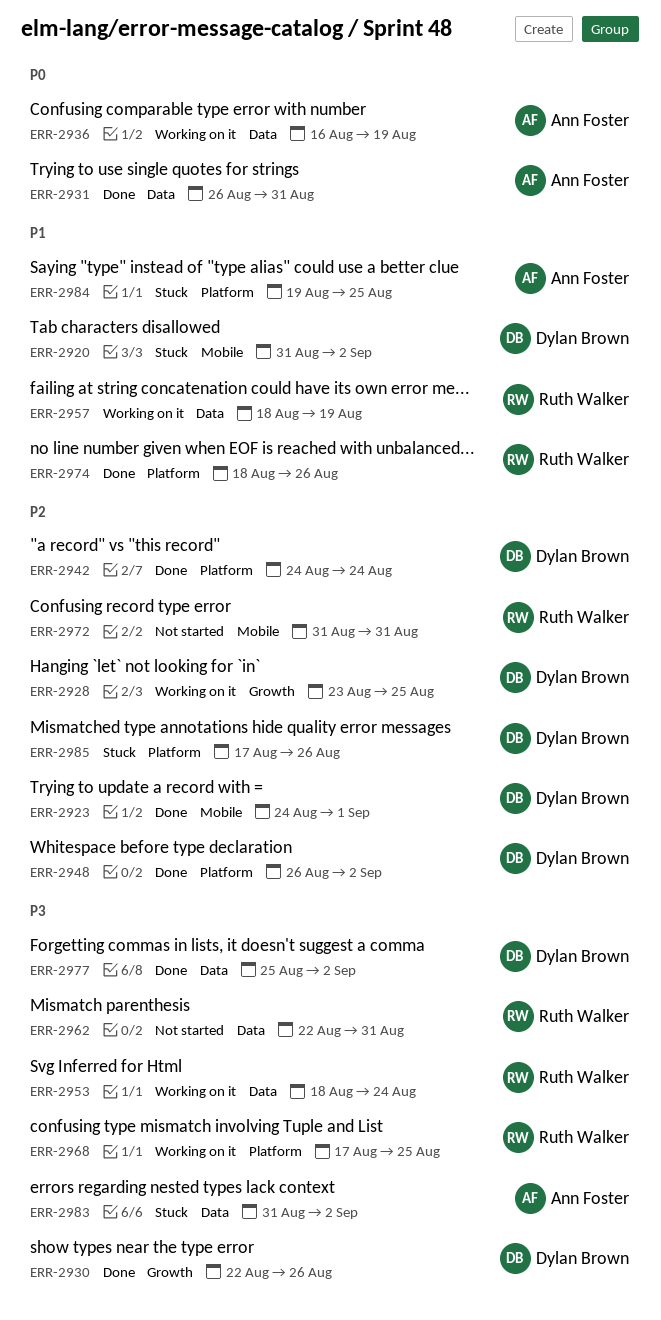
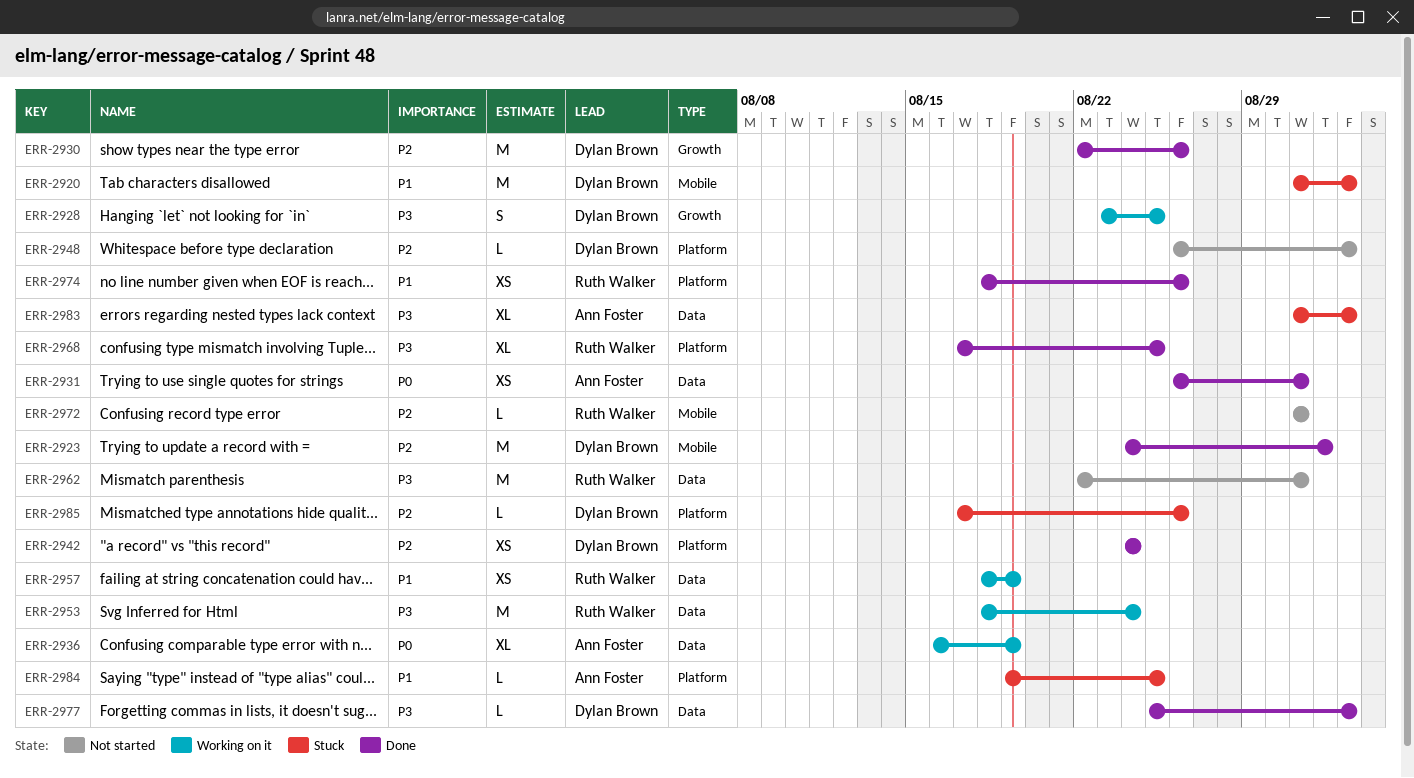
ERR-2928, priority: P2 -> P3
ERR-2930, priority: P3 -> P2
ERR-2948, status: Done -> Not started
ERR-2968, status: Working on it -> Done

